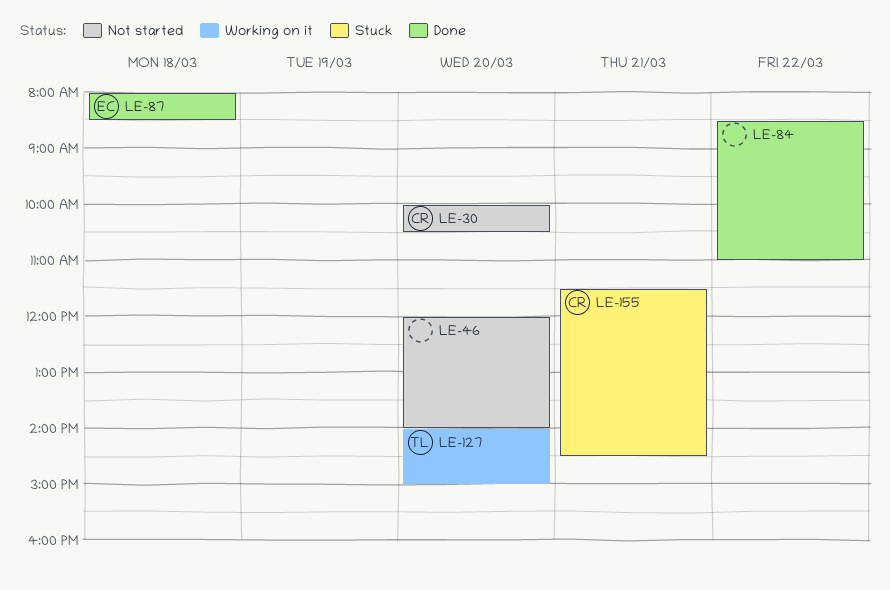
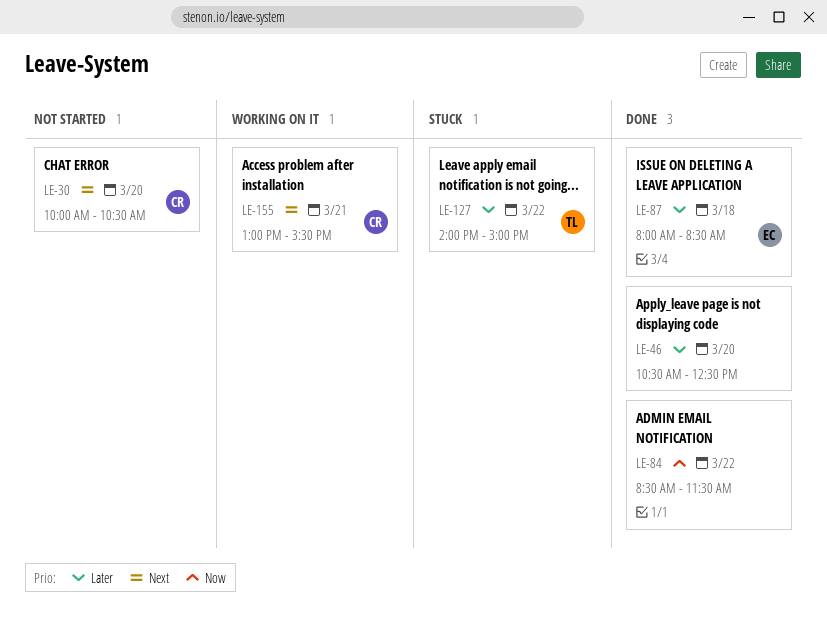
LE-46, status: Not started -> Done
LE-46, begins: 12:00 -> 10:30
LE-46, ends: 14:00 -> 12:30
LE-84, ends: 11:00 -> 11:30
LE-127, status: Working on it -> Stuck
LE-127, day: Mar 20 -> Mar 22
LE-155, status: Stuck -> Working on it
LE-155, begins: 11:30 -> 13:00
LE-155, ends: 14:30 -> 15:30

